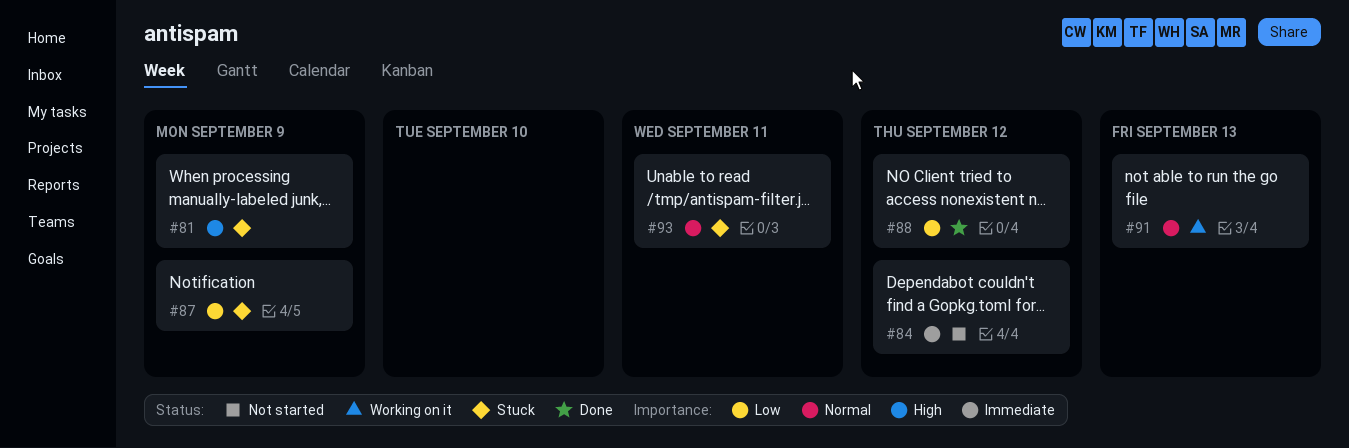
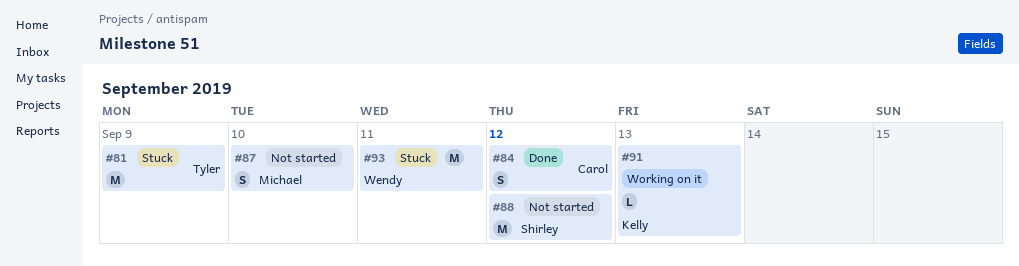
#84, status: Not started -> Done
#87, status: Stuck -> Not started
#87, due: Sep 9 -> Sep 10
#88, status: Done -> Not started

